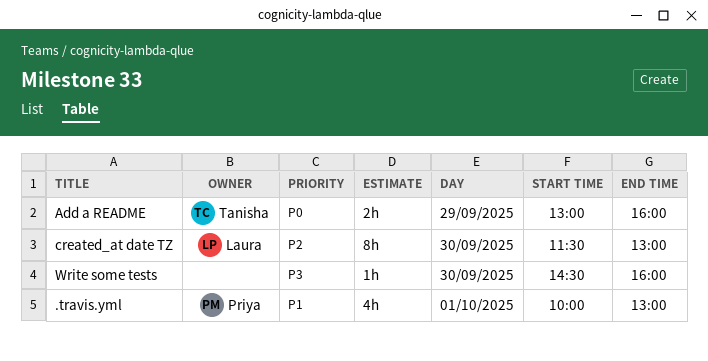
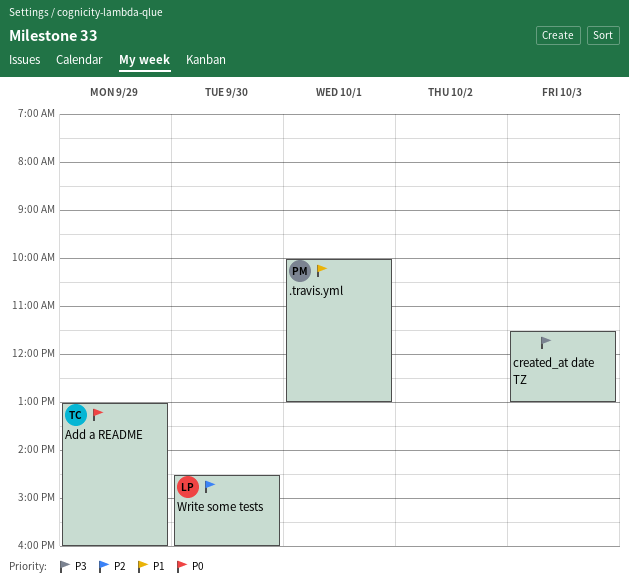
created_at date TZ, owner: Laura -> none
created_at date TZ, priority: P2 -> P3
created_at date TZ, day: Sep 30 -> Oct 3
Write some tests, owner: none -> Laura
Write some tests, priority: P3 -> P2

